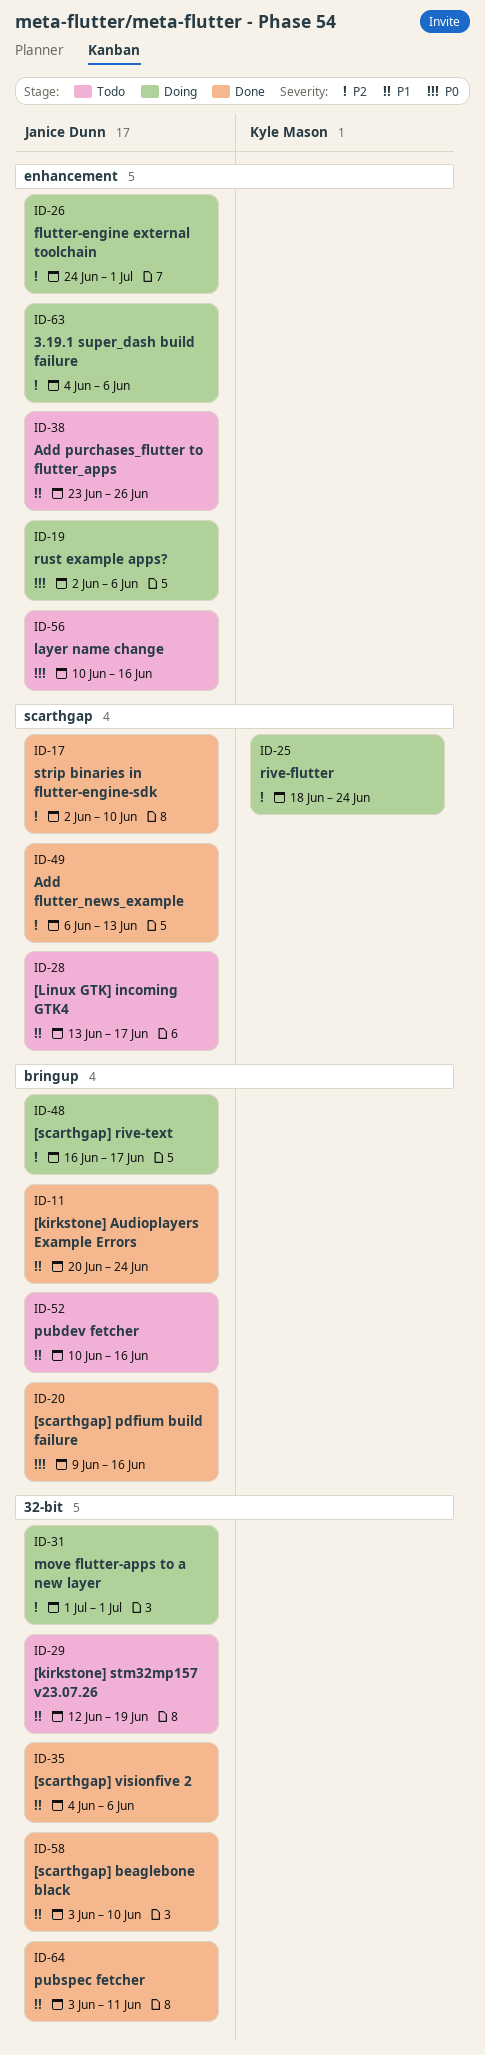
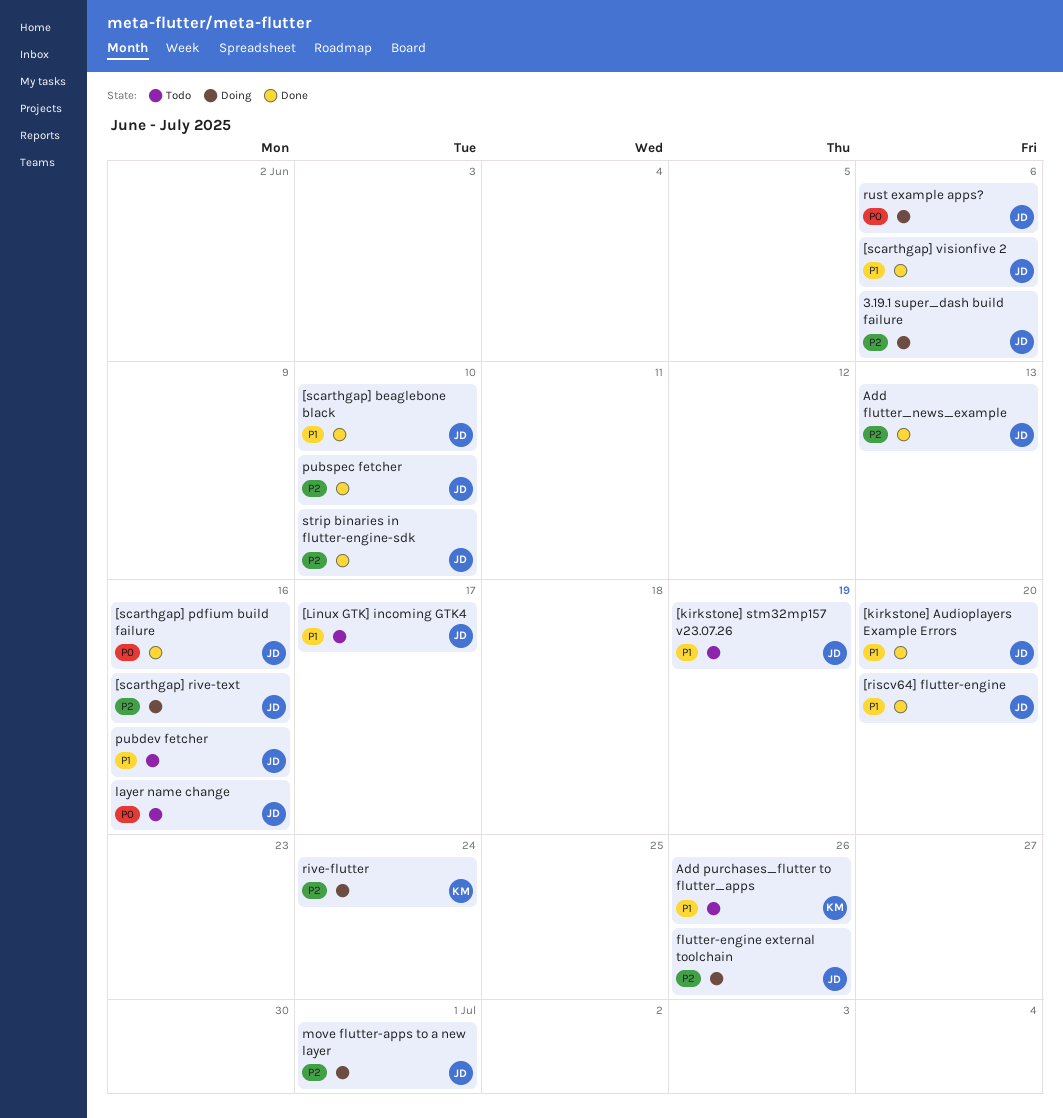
[kirkstone] Audioplayers Example Errors, due: Jun 24 -> Jun 20
[riscv64] flutter-engine: none -> present
[scarthgap] rive-text, due: Jun 17 -> Jun 16
Add purchases_flutter to flutter_apps, owner: Janice Dunn -> Kyle Mason
flutter-engine external toolchain, due: Jul 1 -> Jun 26
pubspec fetcher, priority: P1 -> P2
pubspec fetcher, due: Jun 11 -> Jun 10

